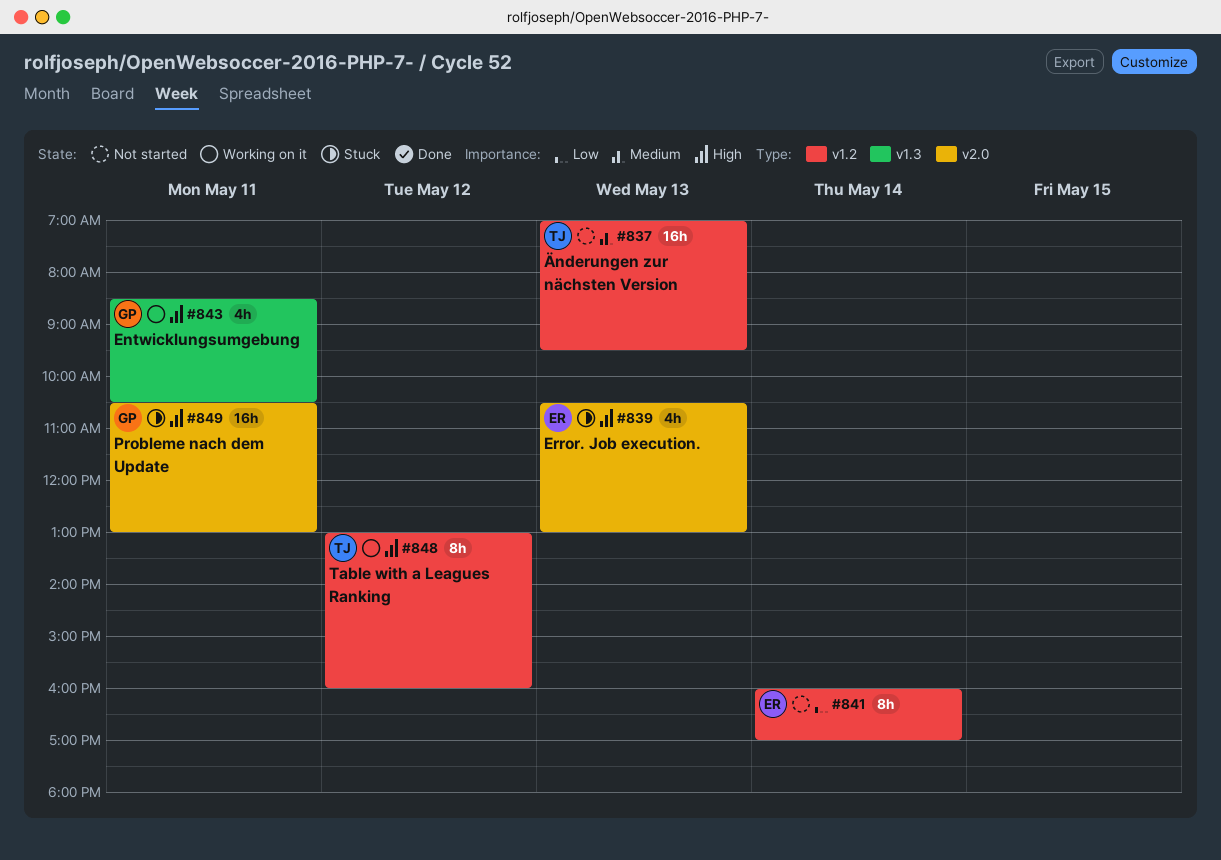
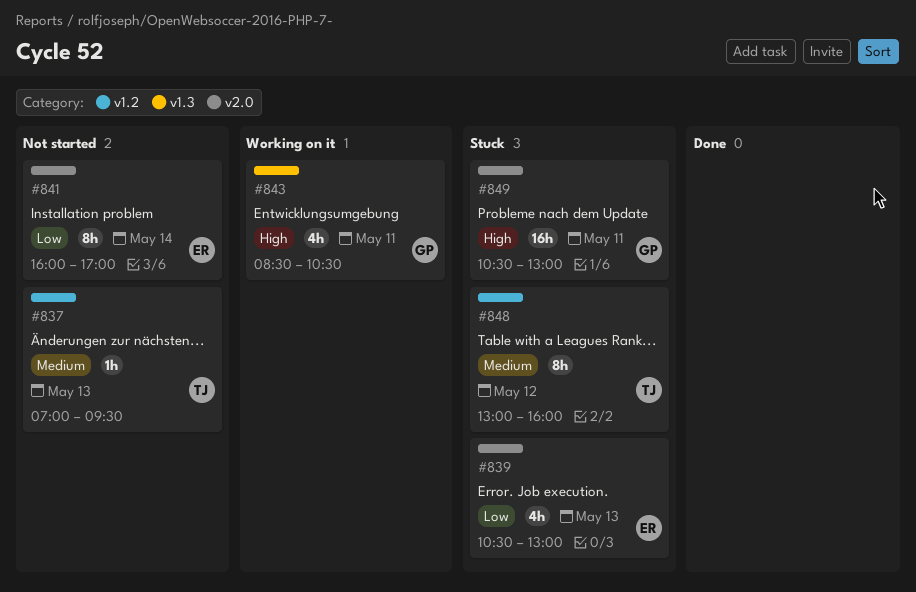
#837, estimate: 16h -> 1h
#839, priority: High -> Low
#841, label: v1.2 -> v2.0
#848, status: Working on it -> Stuck
#848, priority: High -> Medium

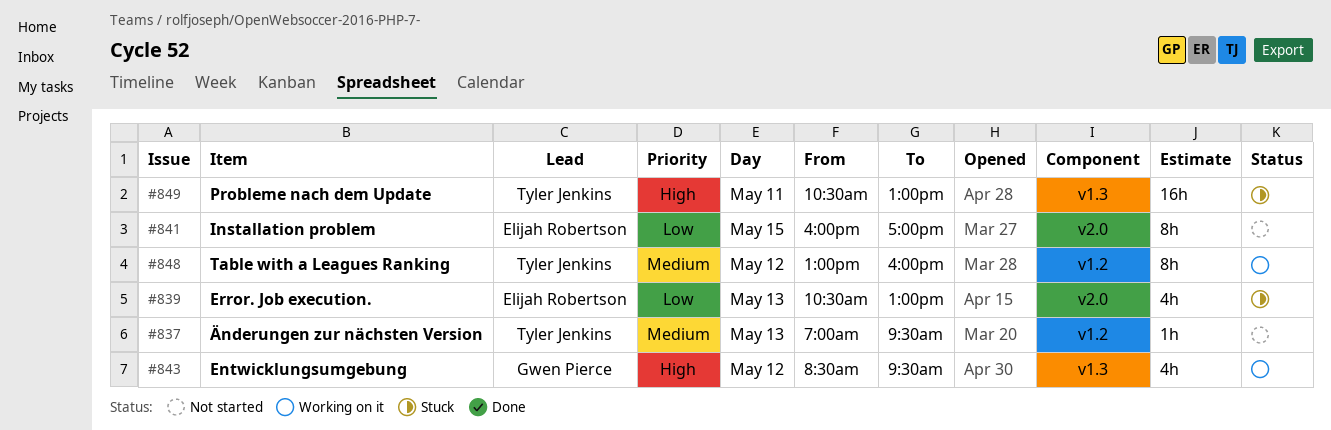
#841, day: May 14 -> May 15
#843, day: May 11 -> May 12
#843, ends: 10:30 -> 09:30
#848, status: Stuck -> Working on it
#849, owner: Gwen Pierce -> Tyler Jenkins
#849, label: v2.0 -> v1.3

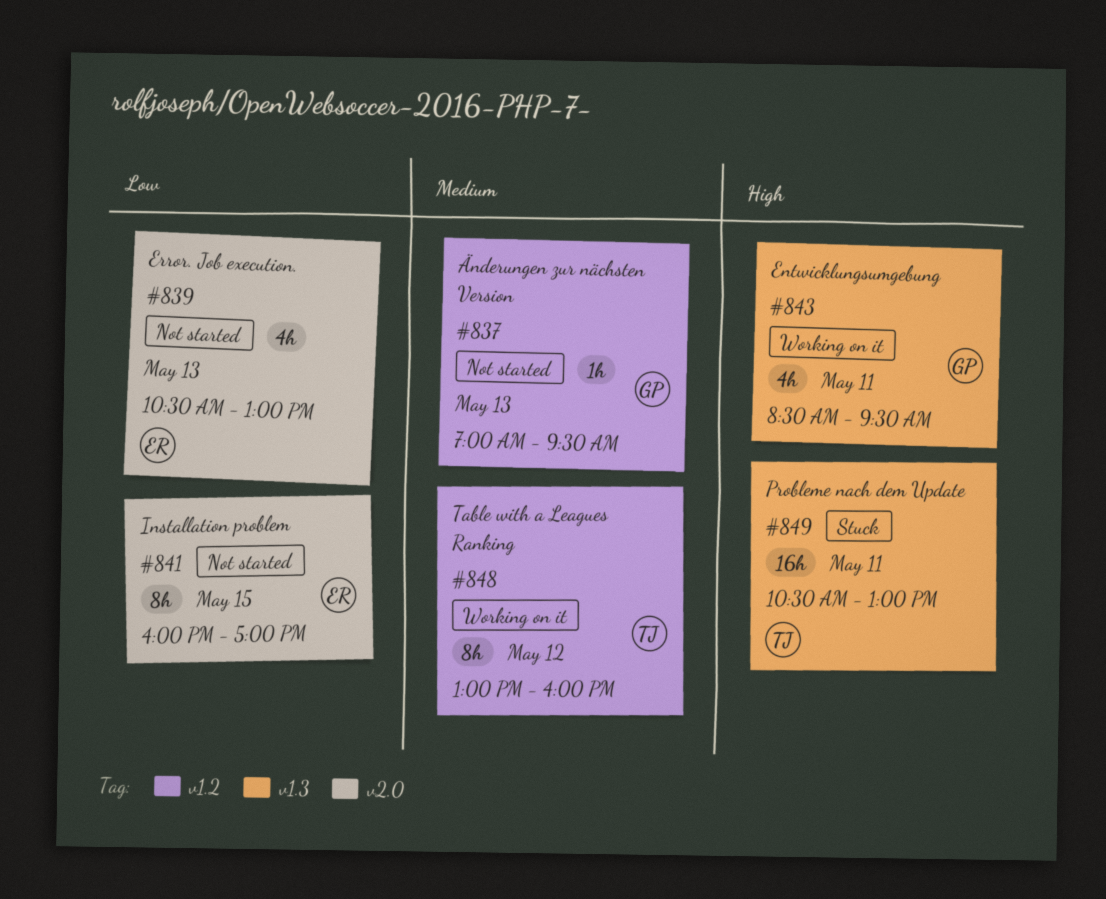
#837, owner: Tyler Jenkins -> Gwen Pierce
#839, status: Stuck -> Not started
#843, day: May 12 -> May 11

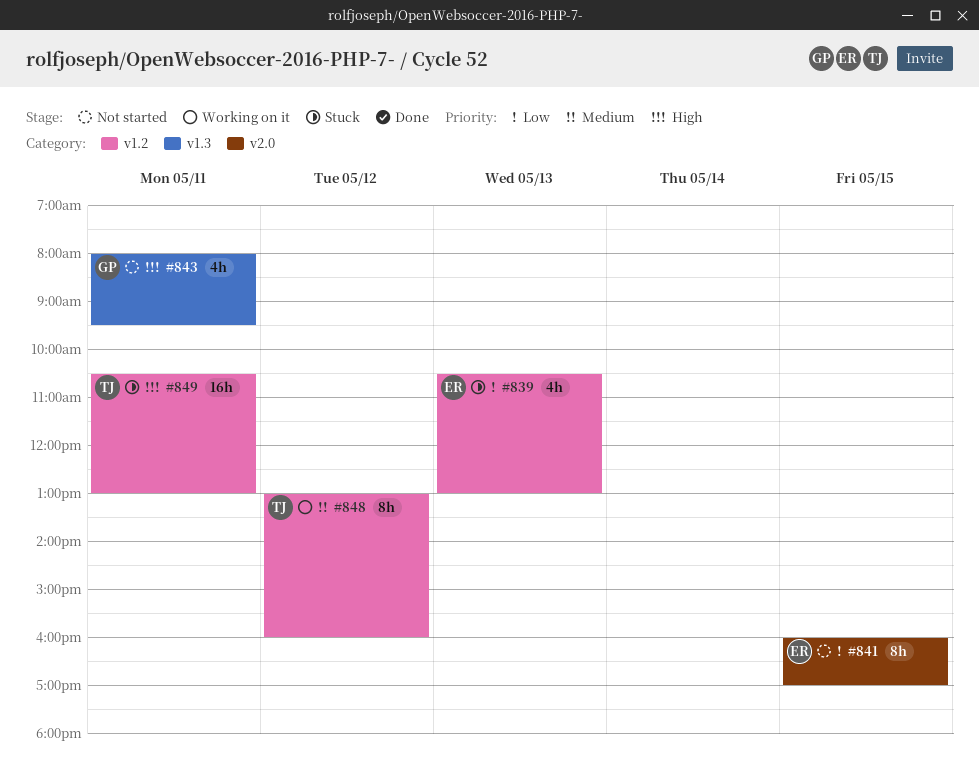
#837: present -> none
#839, status: Not started -> Stuck
#839, label: v2.0 -> v1.2
#843, status: Working on it -> Not started
#843, begins: 08:30 -> 08:00
#849, label: v1.3 -> v1.2

